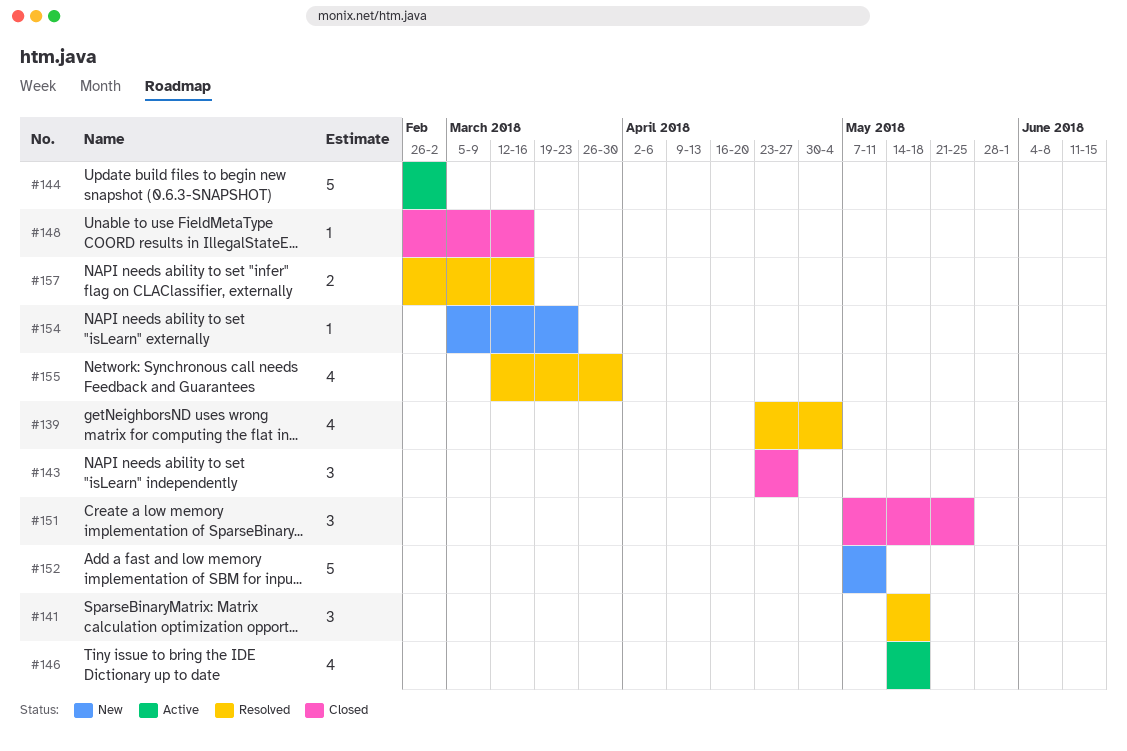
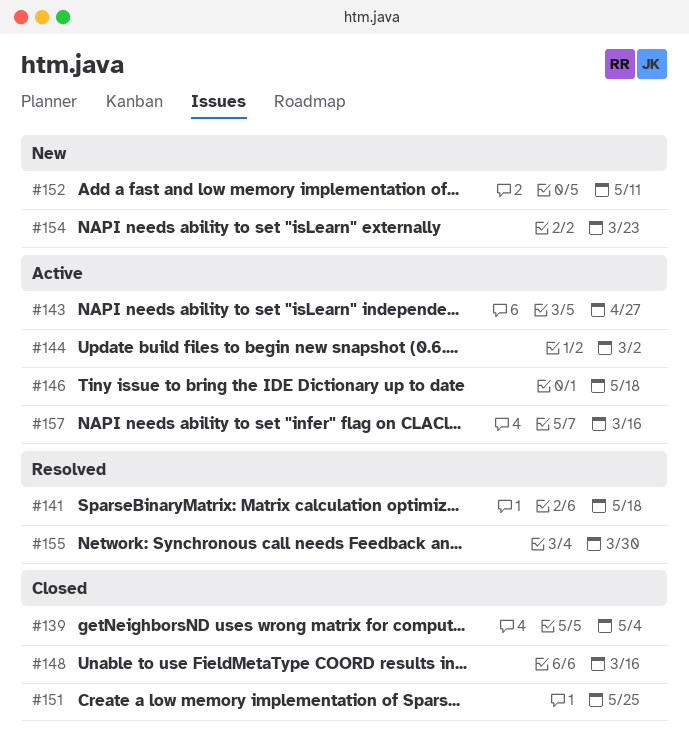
#139, status: Resolved -> Closed
#143, status: Closed -> Active
#157, status: Resolved -> Active

